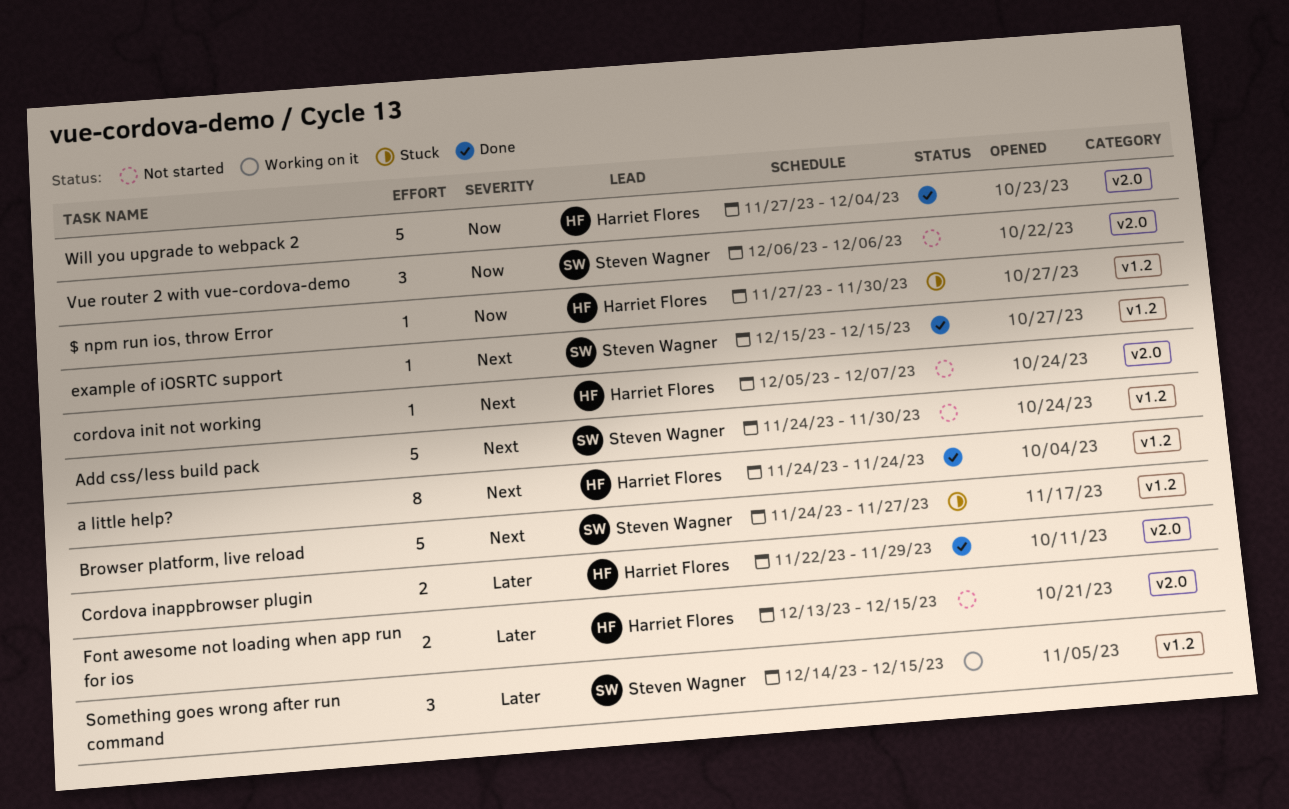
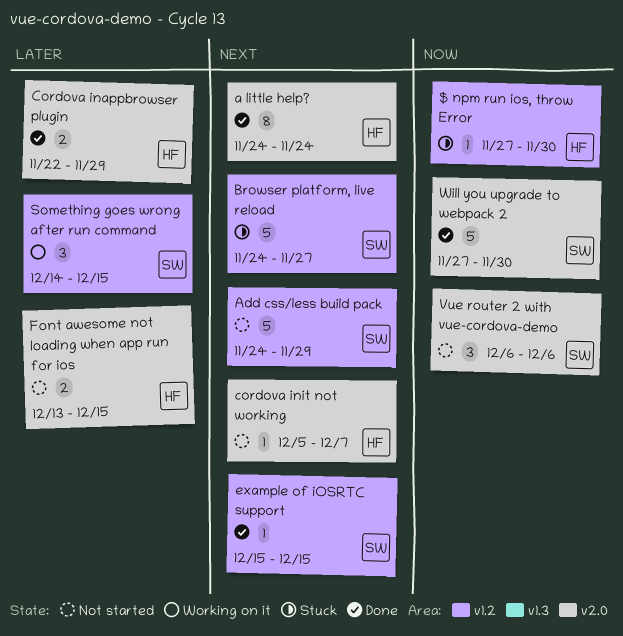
a little help?, label: v1.2 -> v2.0
Add css/less build pack, due: Nov 30 -> Nov 29
Will you upgrade to webpack 2, owner: Harriet Flores -> Steven Wagner
Will you upgrade to webpack 2, due: Dec 4 -> Nov 30

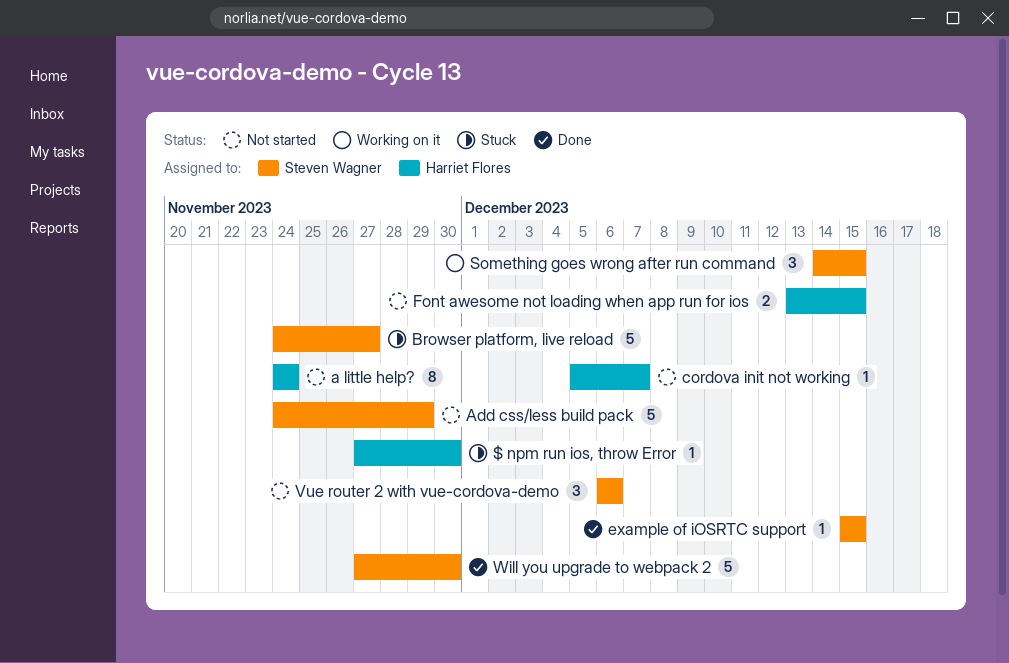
a little help?, status: Done -> Not started
Cordova inappbrowser plugin: present -> none

